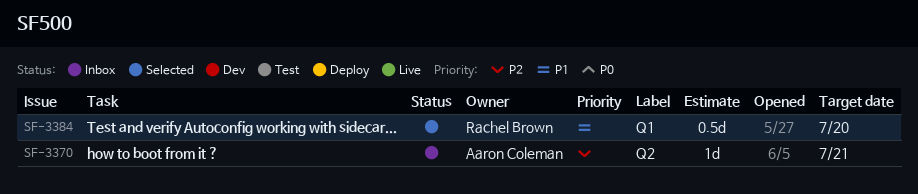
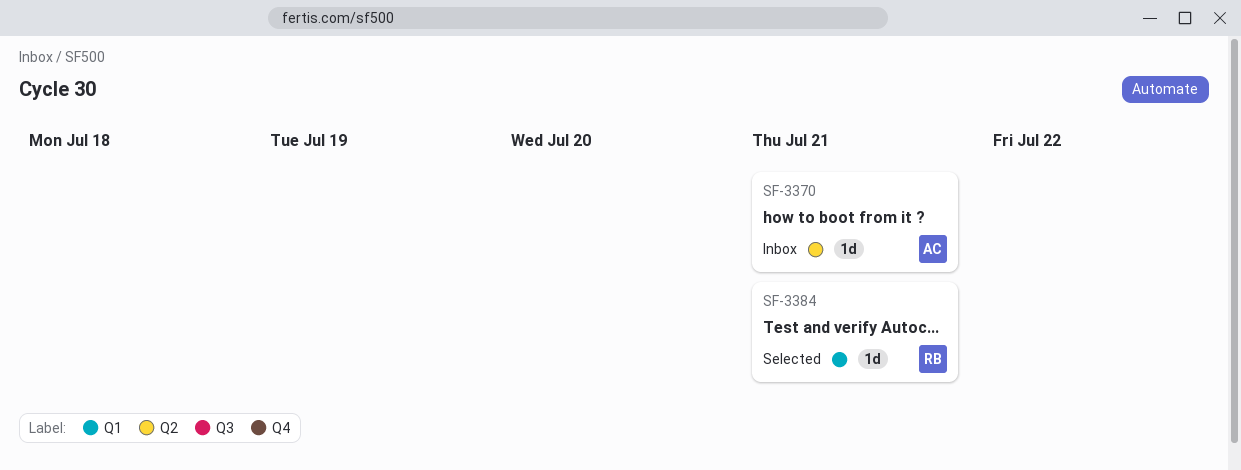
SF-3384, estimate: 0.5d -> 1d
SF-3384, due: Jul 20 -> Jul 21

